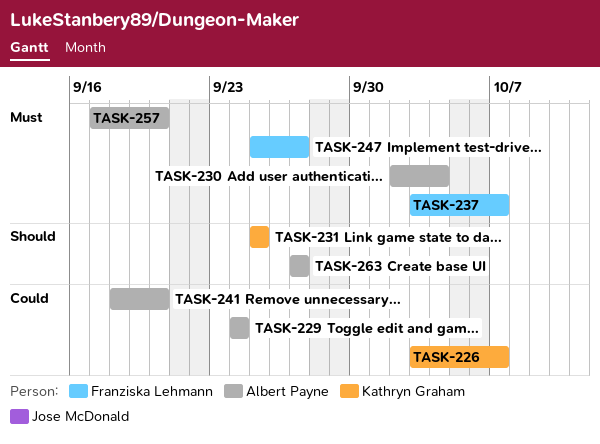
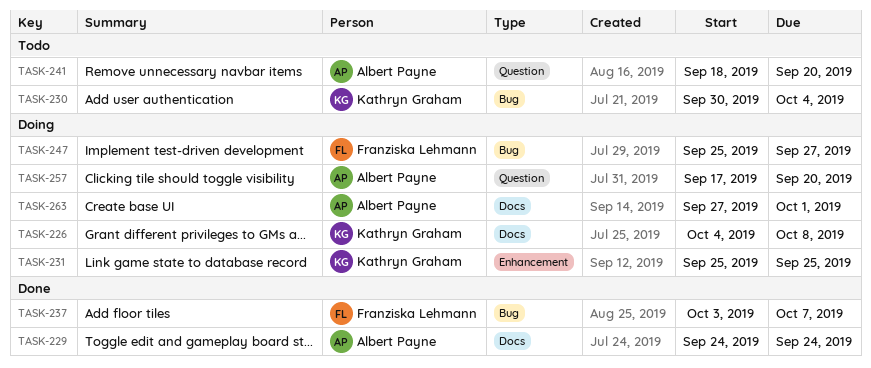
TASK-226, start: Oct 3 -> Oct 4
TASK-226, due: Oct 7 -> Oct 8
TASK-230, owner: Albert Payne -> Kathryn Graham
TASK-230, start: Oct 2 -> Sep 30
TASK-263, due: Sep 27 -> Oct 1

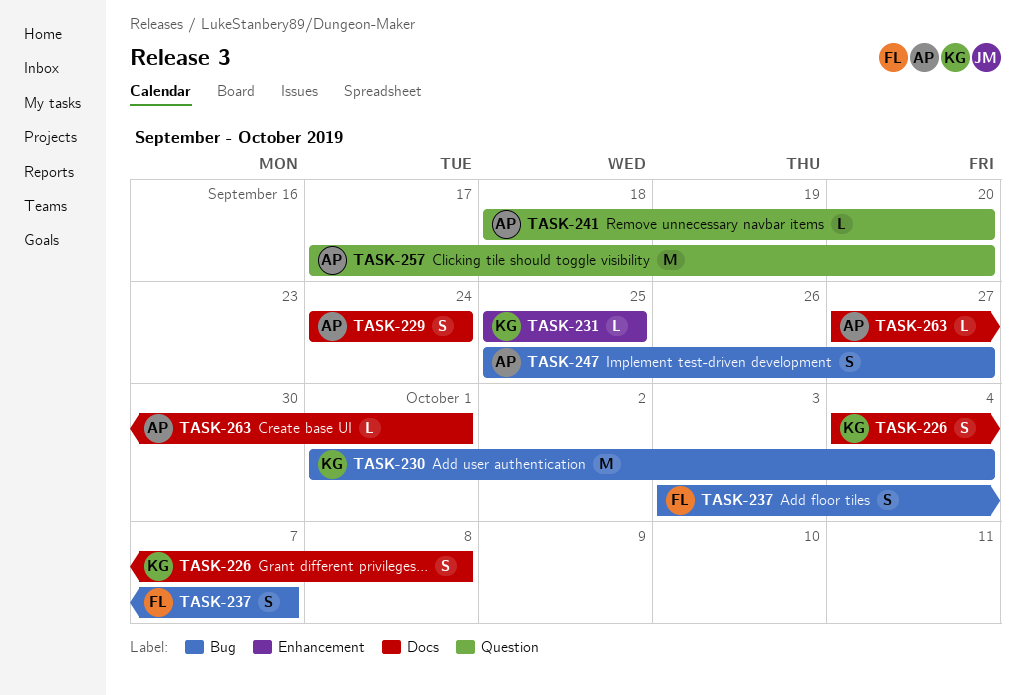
TASK-230, start: Sep 30 -> Oct 1
TASK-247, owner: Franziska Lehmann -> Albert Payne

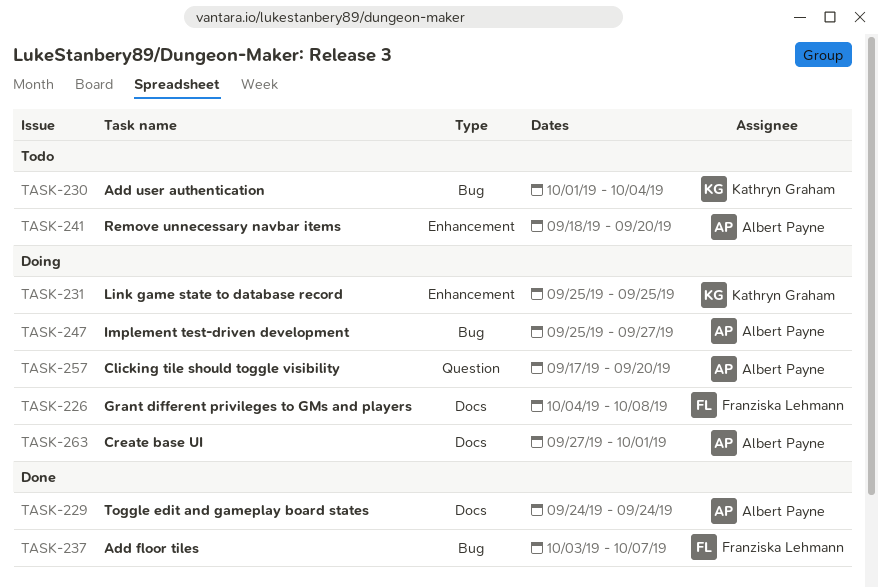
TASK-226, owner: Kathryn Graham -> Franziska Lehmann
TASK-241, label: Question -> Enhancement

